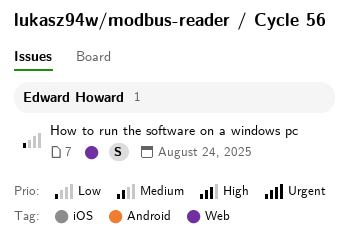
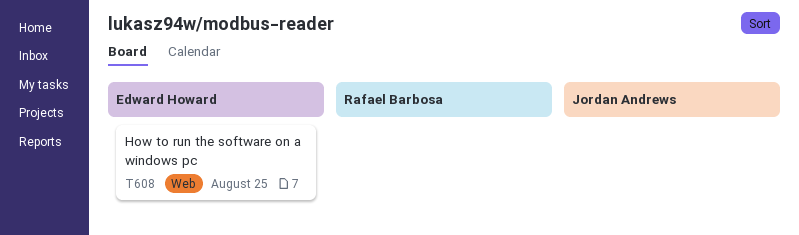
How to run the software on a windows pc, due: Aug 24 -> Aug 25

